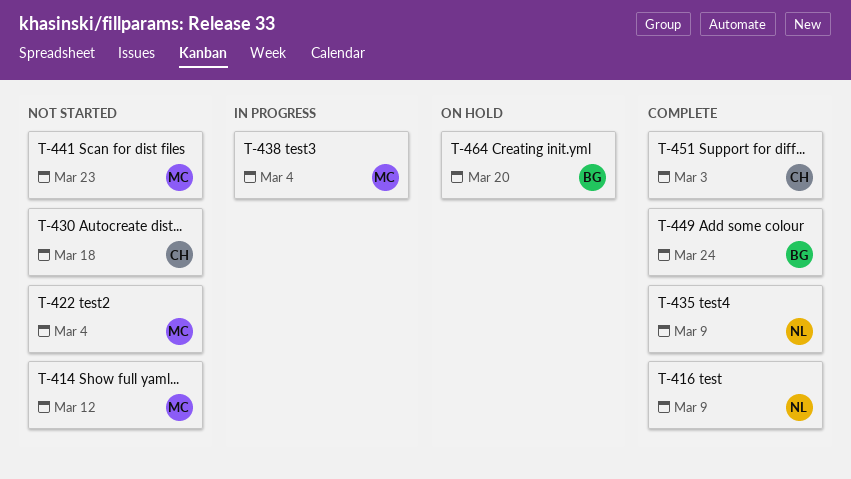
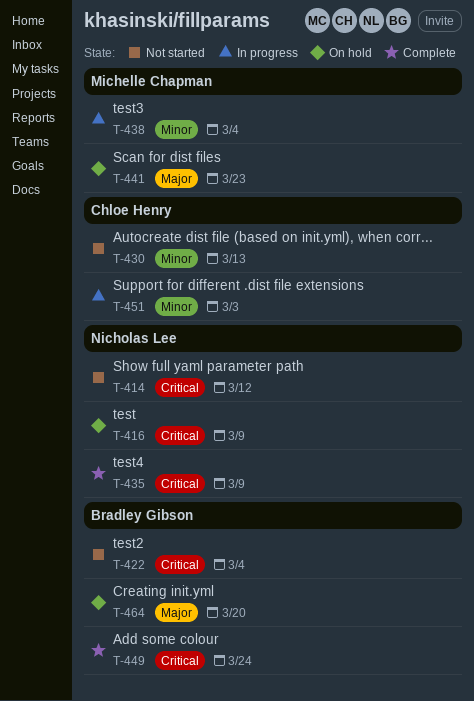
T-414, owner: Michelle Chapman -> Nicholas Lee
T-416, status: Complete -> On hold
T-422, owner: Michelle Chapman -> Bradley Gibson
T-430, due: Mar 18 -> Mar 13
T-441, status: Not started -> On hold
T-451, status: Complete -> In progress

